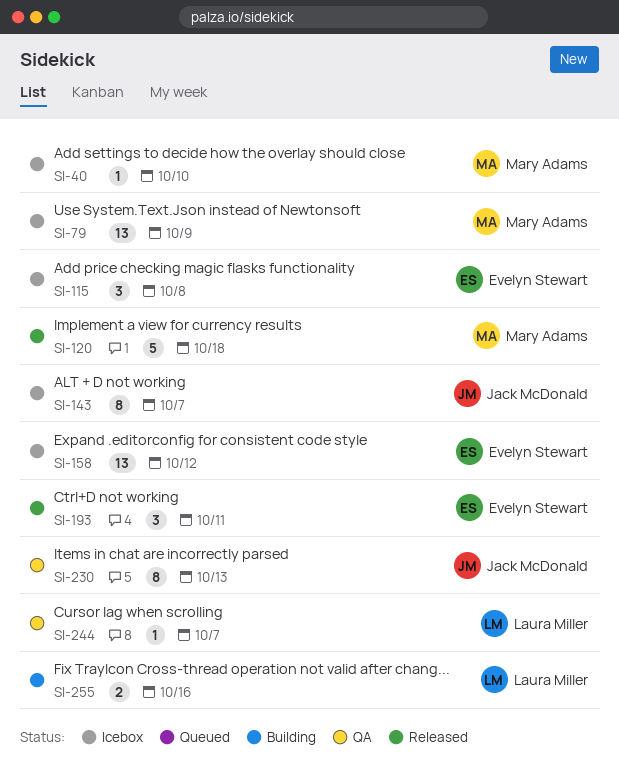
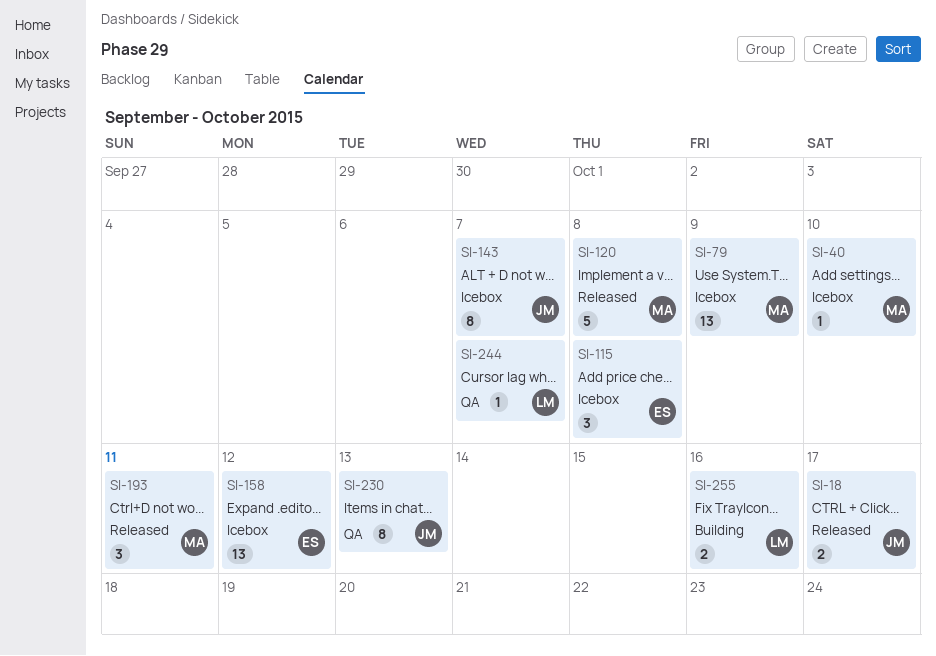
SI-18: none -> present
SI-120, due: Oct 18 -> Oct 8
SI-193, owner: Evelyn Stewart -> Mary Adams

